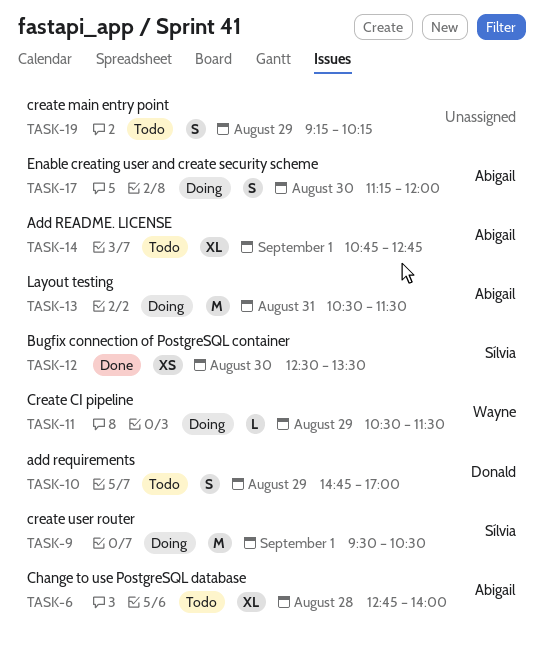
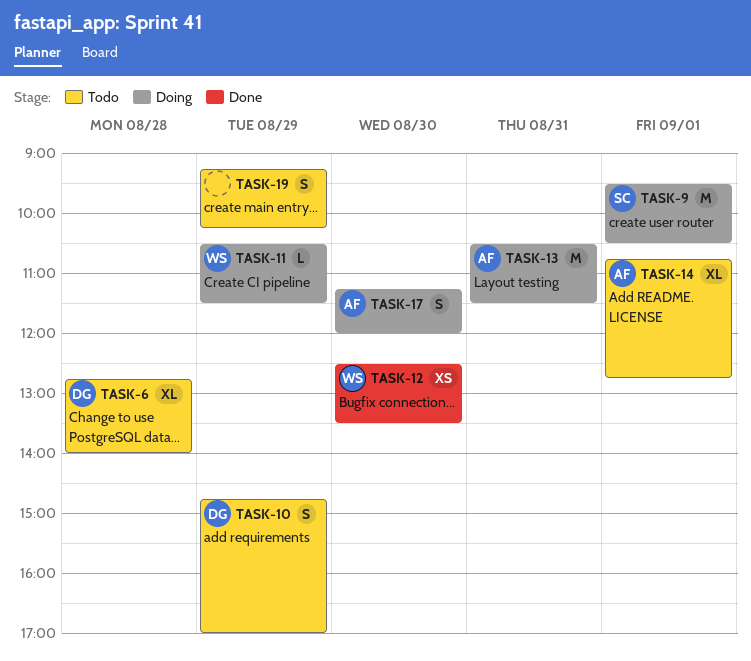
TASK-6, owner: Abigail -> Donald
TASK-12, owner: Sílvia -> Wayne

